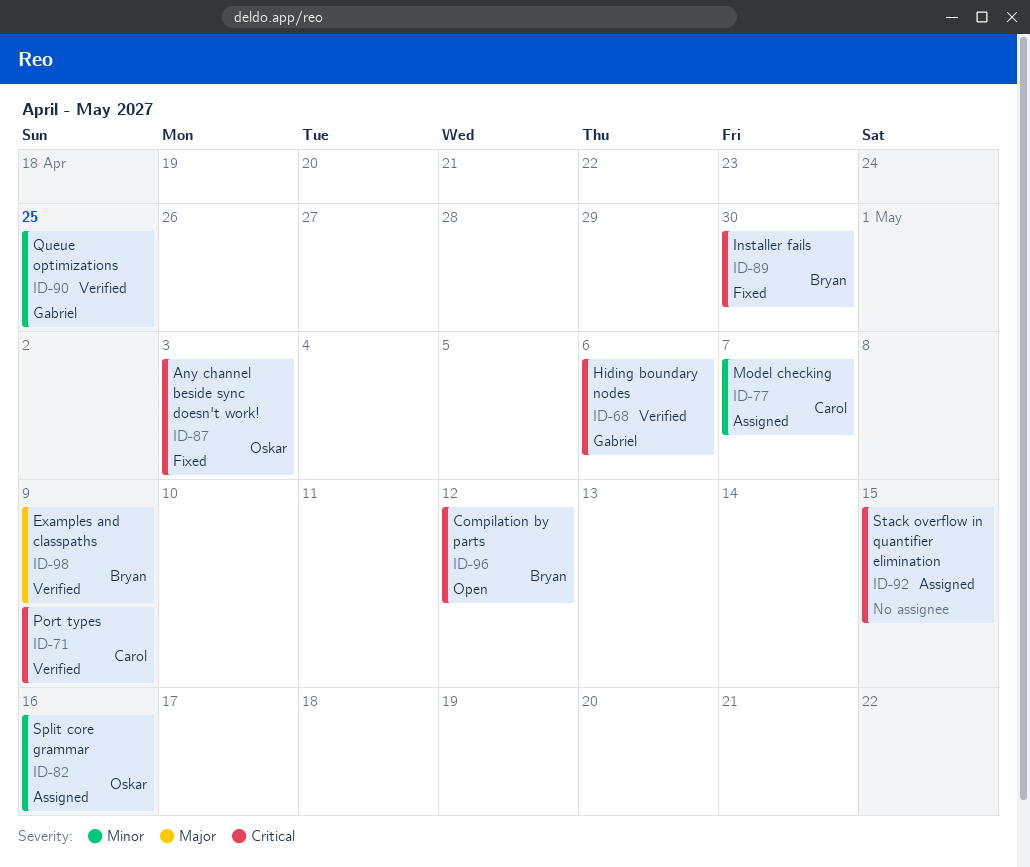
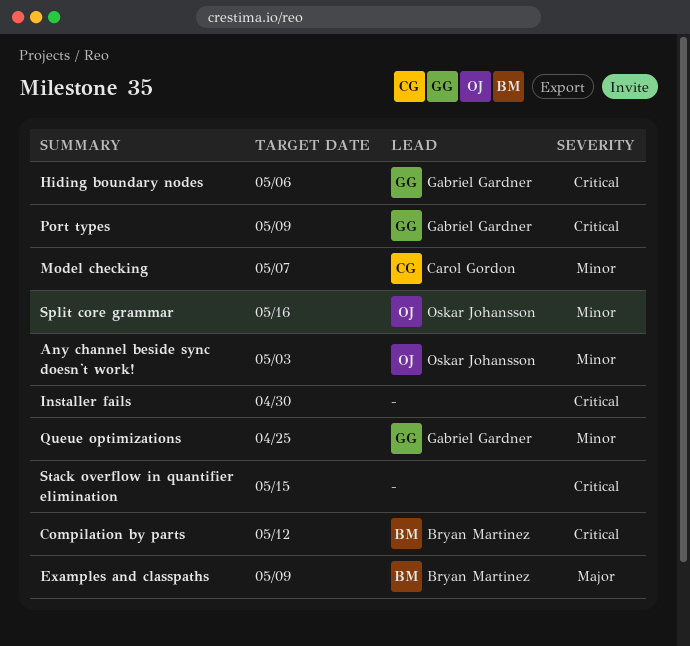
Any channel beside sync doesn't work!, priority: Critical -> Minor
Installer fails, owner: Bryan Martinez -> none
Port types, owner: Carol Gordon -> Gabriel Gardner

